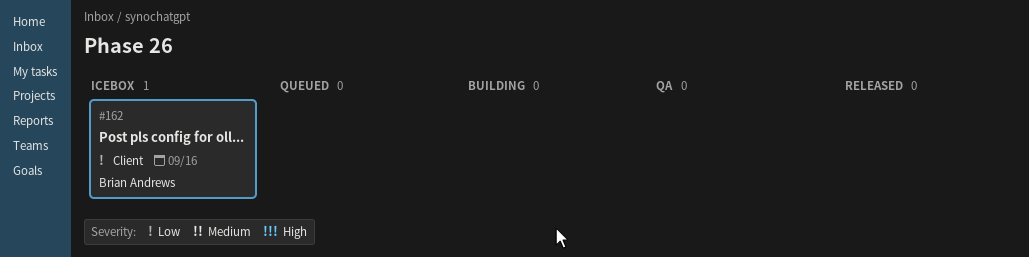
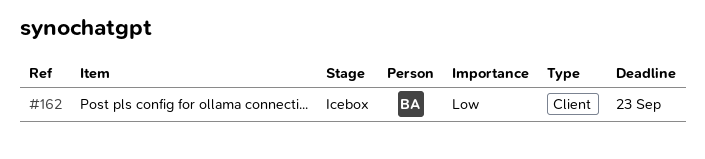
#162, due: Sep 16 -> Sep 23

